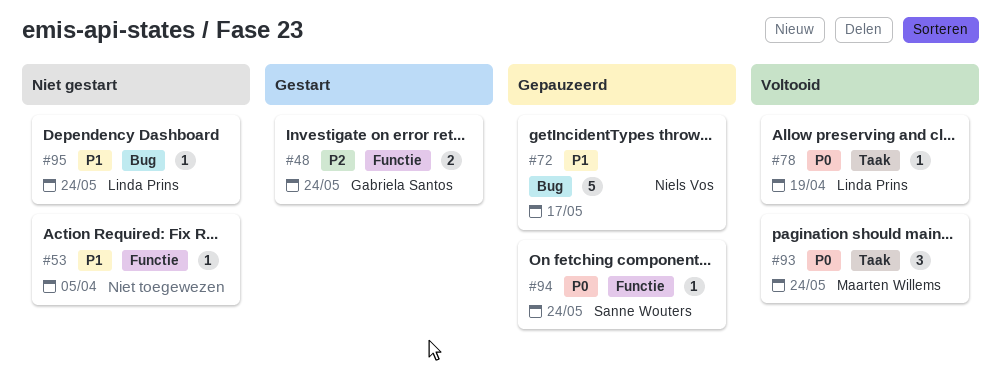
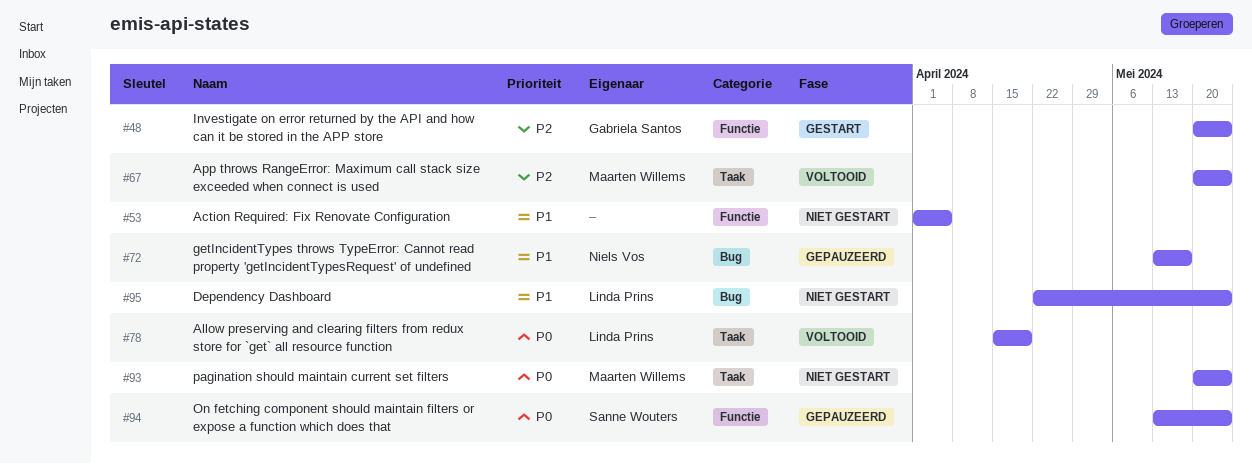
#67: none -> present
#93, status: Voltooid -> Niet gestart

